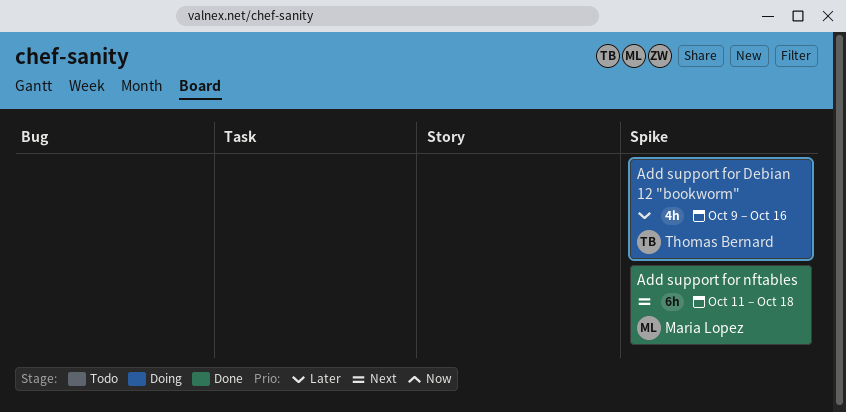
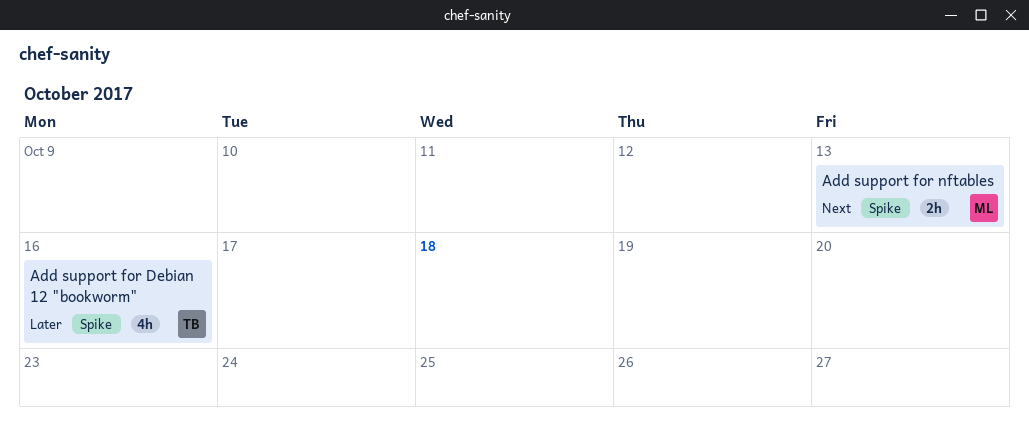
Add support for nftables, estimate: 6h -> 2h
Add support for nftables, due: Oct 18 -> Oct 13

